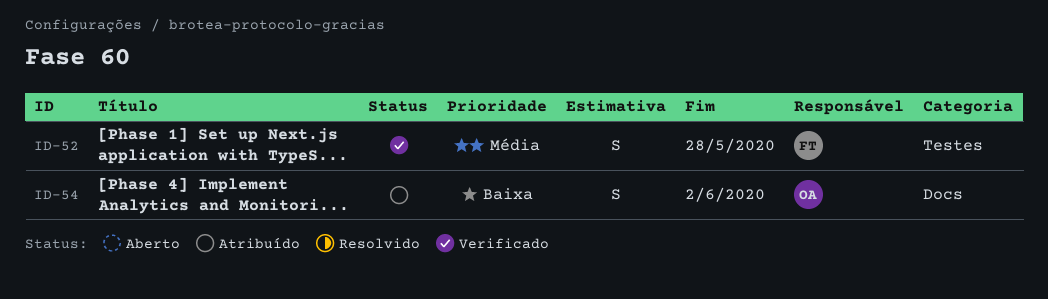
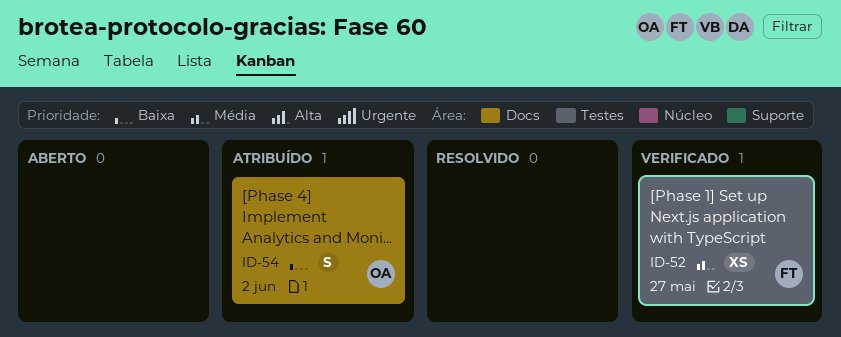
ID-52, estimate: S -> XS
ID-52, due: May 28 -> May 27

